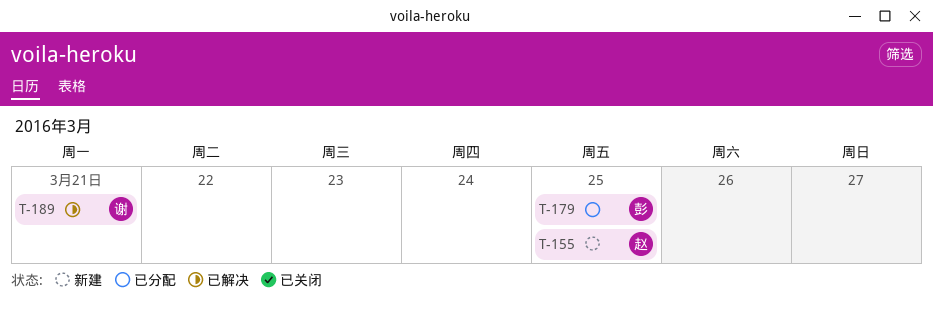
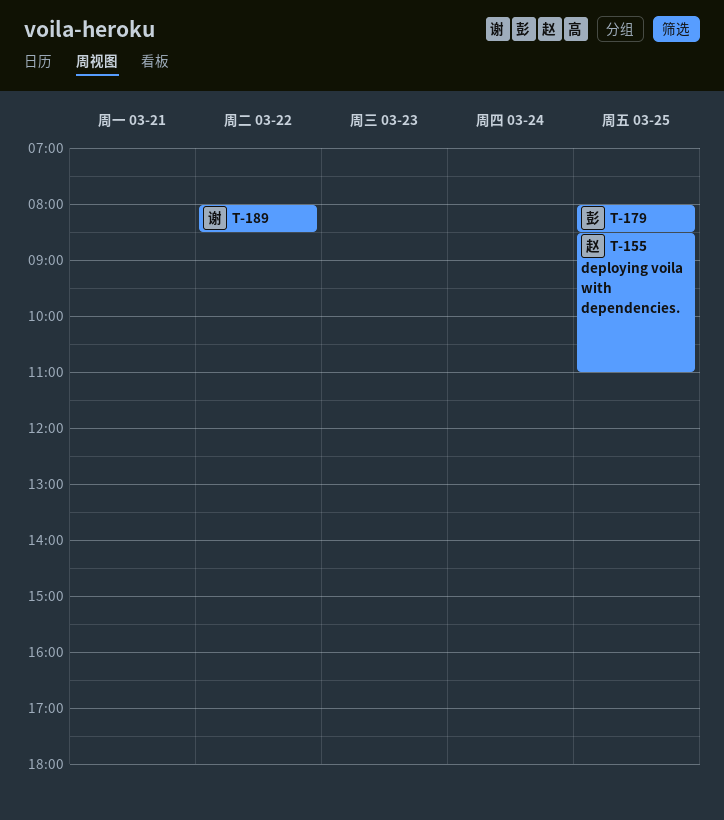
T-189, day: Mar 21 -> Mar 22

